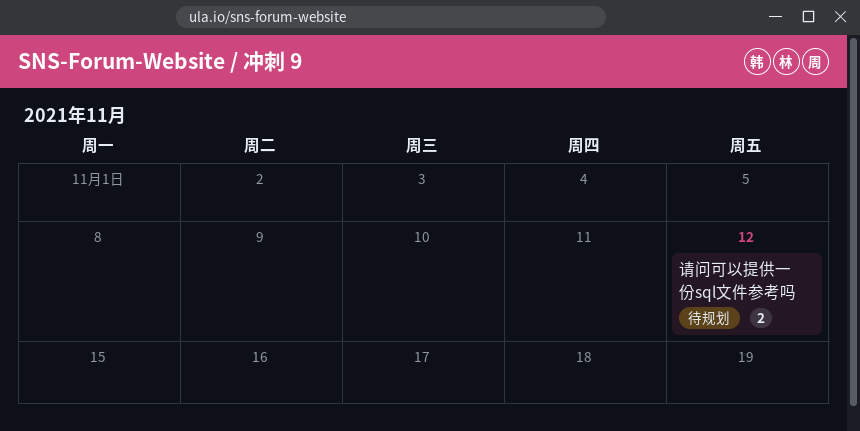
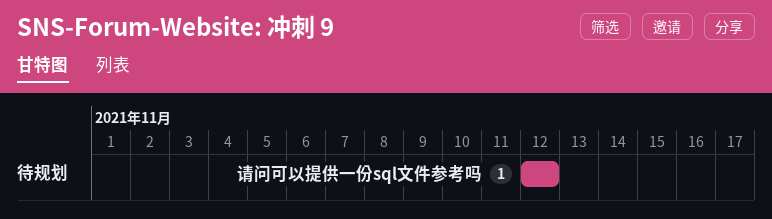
请问可以提供一份sql文件参考吗, estimate: 2 -> 1

